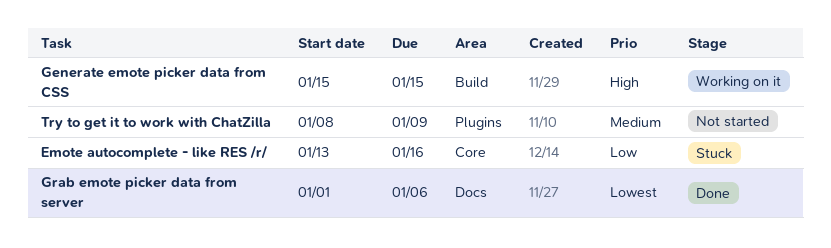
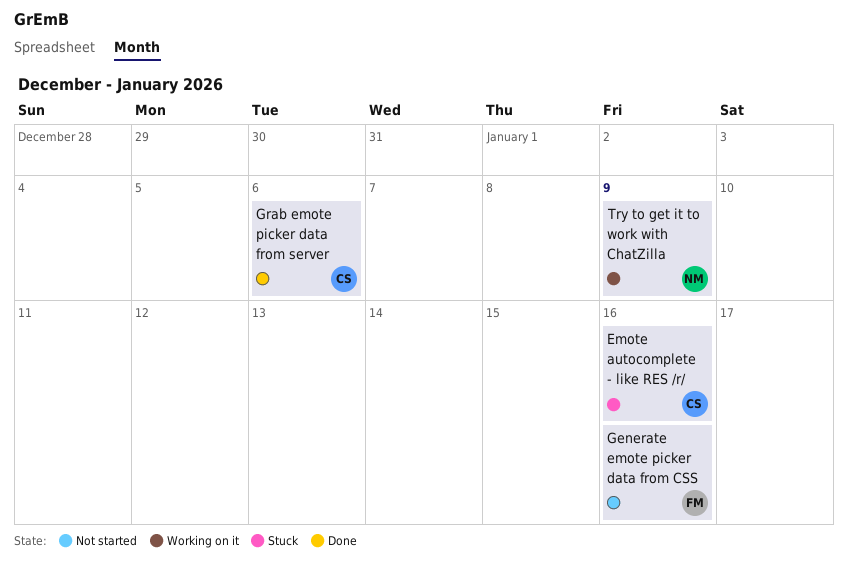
Generate emote picker data from CSS, status: Working on it -> Not started
Generate emote picker data from CSS, due: Jan 15 -> Jan 16
Try to get it to work with ChatZilla, status: Not started -> Working on it

